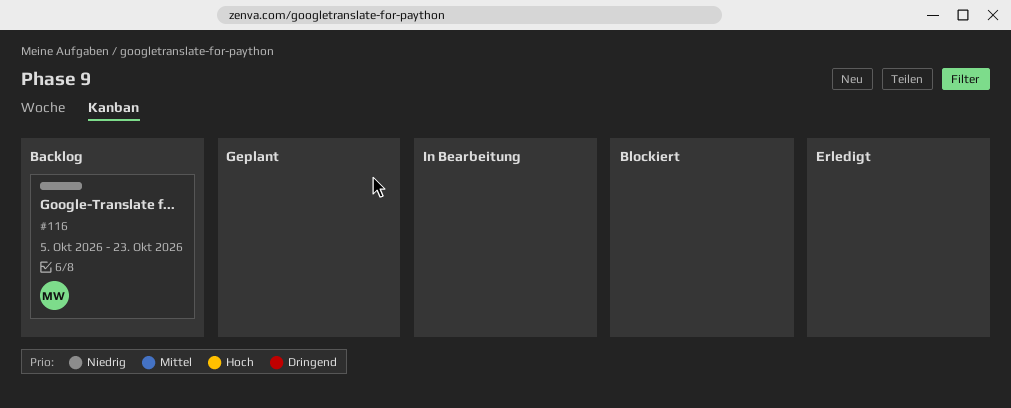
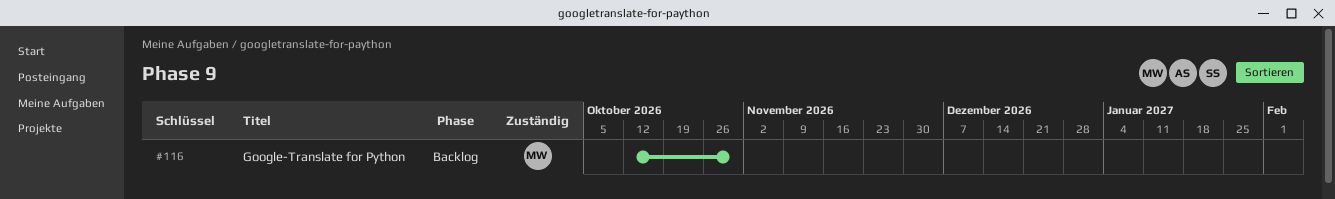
#116, start: Oct 5 -> Oct 12
#116, due: Oct 23 -> Oct 30

